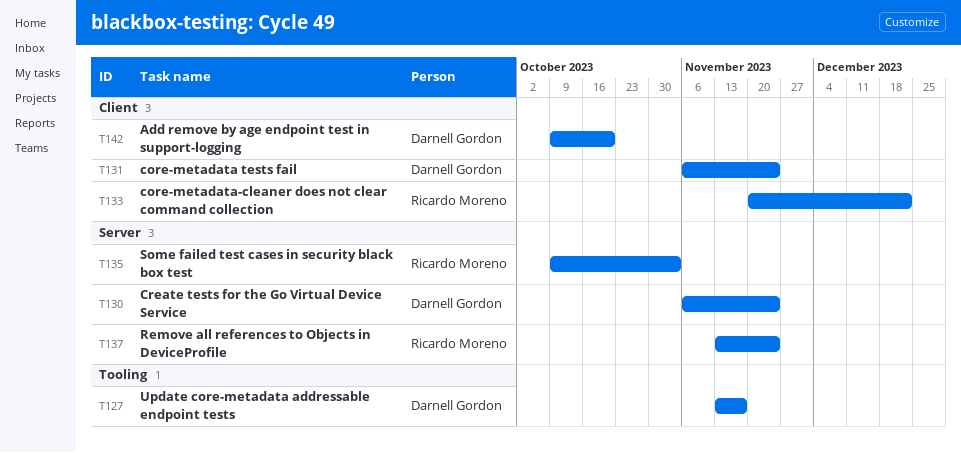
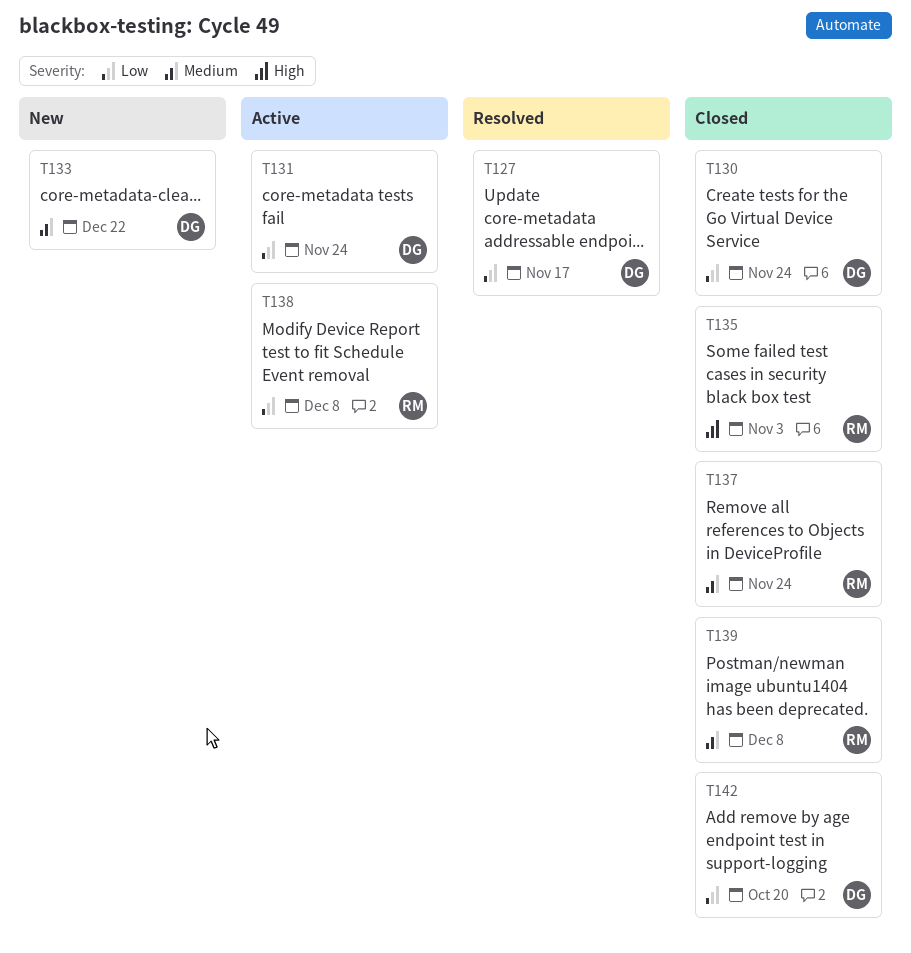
T133, owner: Ricardo Moreno -> Darnell Gordon
T138: none -> present
T139: none -> present

